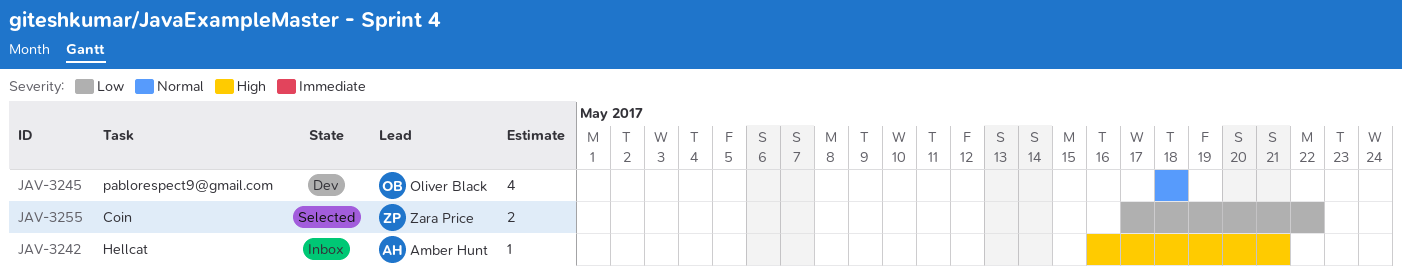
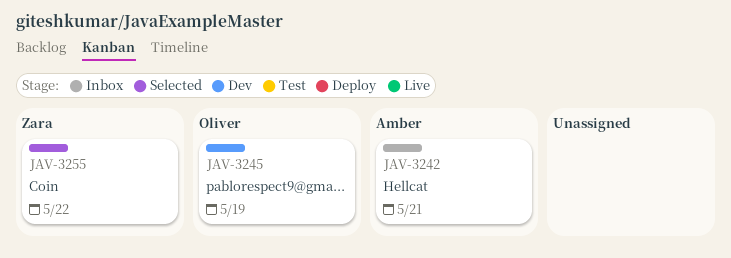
JAV-3245, due: May 18 -> May 19

